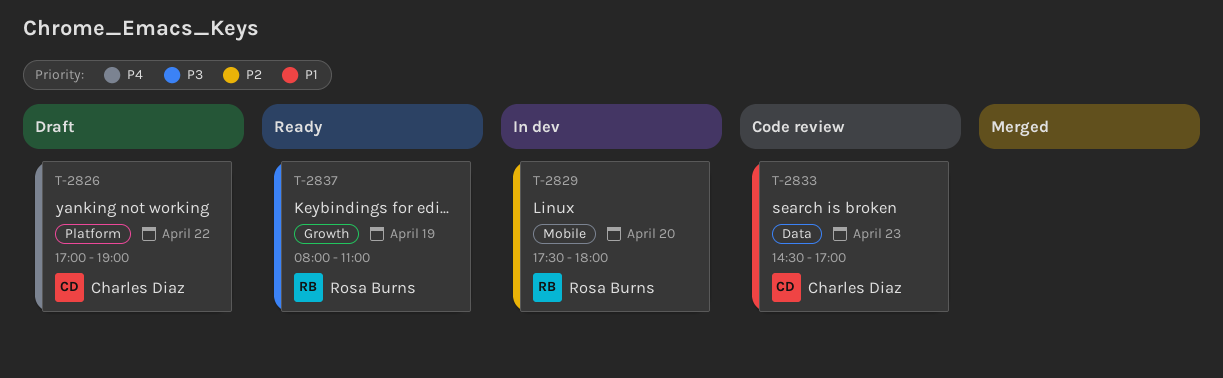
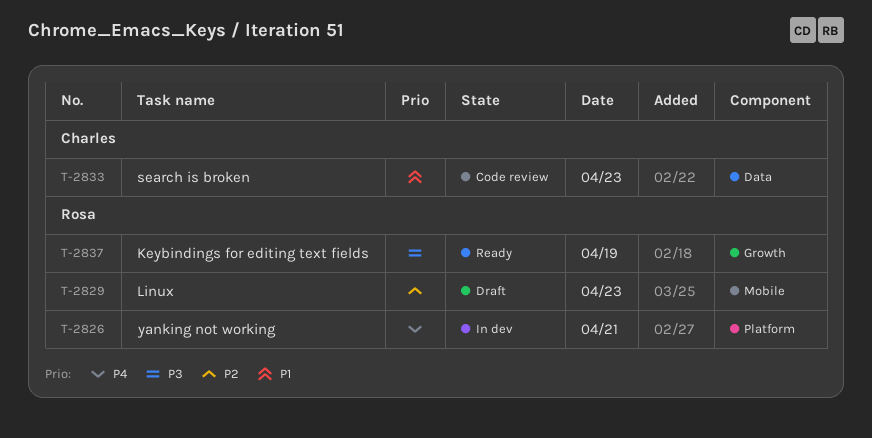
T-2826, status: Draft -> In dev
T-2826, owner: Charles Diaz -> Rosa Burns
T-2826, day: Apr 22 -> Apr 21
T-2829, status: In dev -> Draft
T-2829, day: Apr 20 -> Apr 23

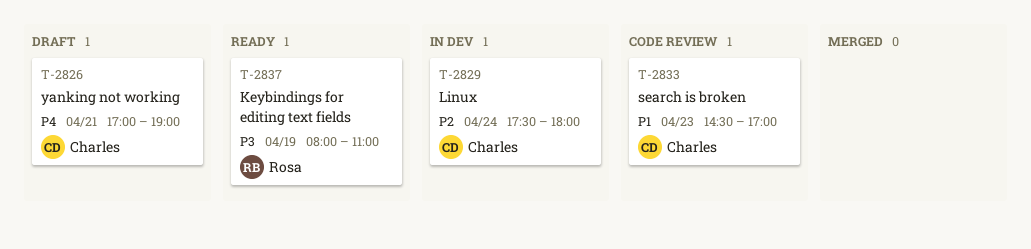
T-2826, status: In dev -> Draft
T-2826, owner: Rosa -> Charles
T-2829, status: Draft -> In dev
T-2829, owner: Rosa -> Charles
T-2829, day: Apr 23 -> Apr 24

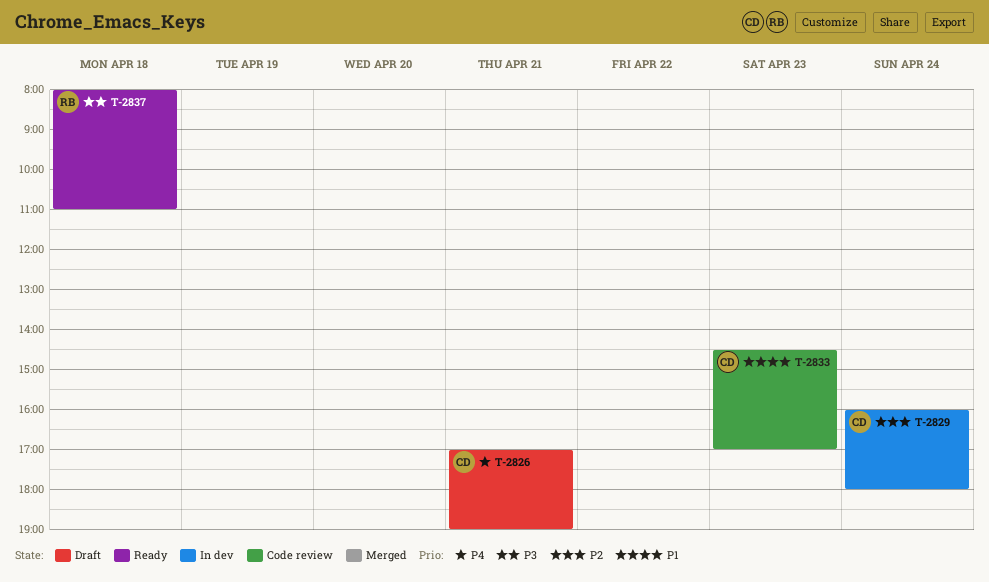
T-2829, begins: 17:30 -> 16:00
T-2837, day: Apr 19 -> Apr 18

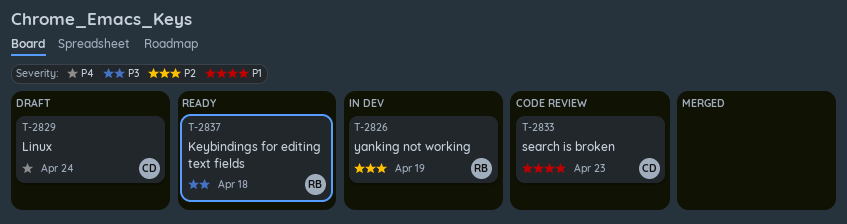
T-2826, status: Draft -> In dev
T-2826, owner: CD -> RB
T-2826, priority: P4 -> P2
T-2826, day: Apr 21 -> Apr 19
T-2829, status: In dev -> Draft
T-2829, priority: P2 -> P4

